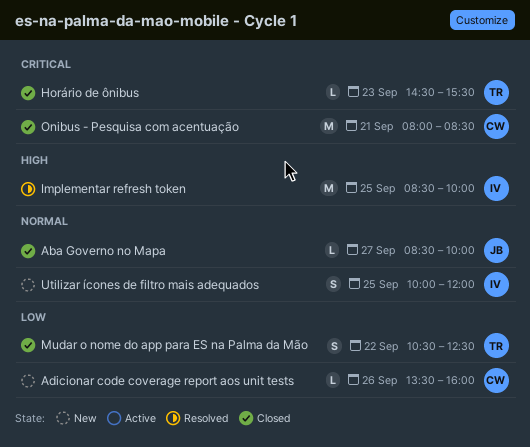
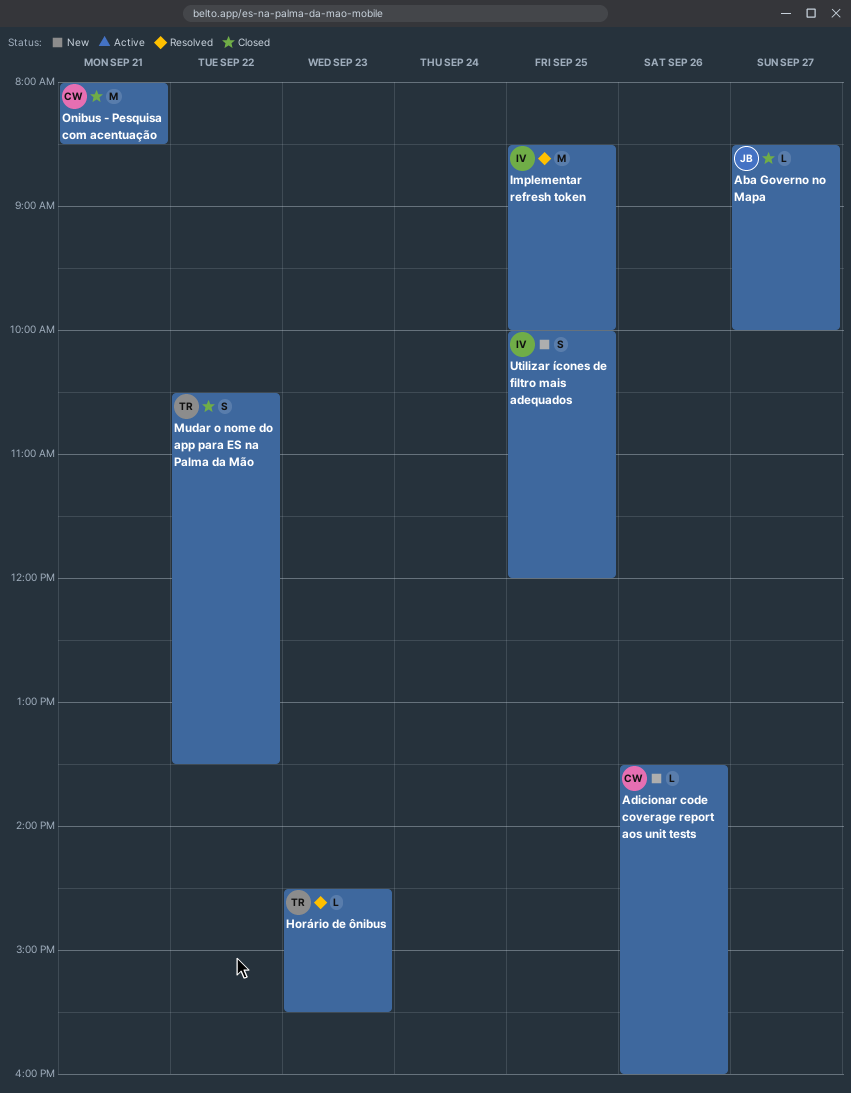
Horário de ônibus, status: Closed -> Resolved
Mudar o nome do app para ES na Palma da Mão, ends: 12:30 -> 13:30

